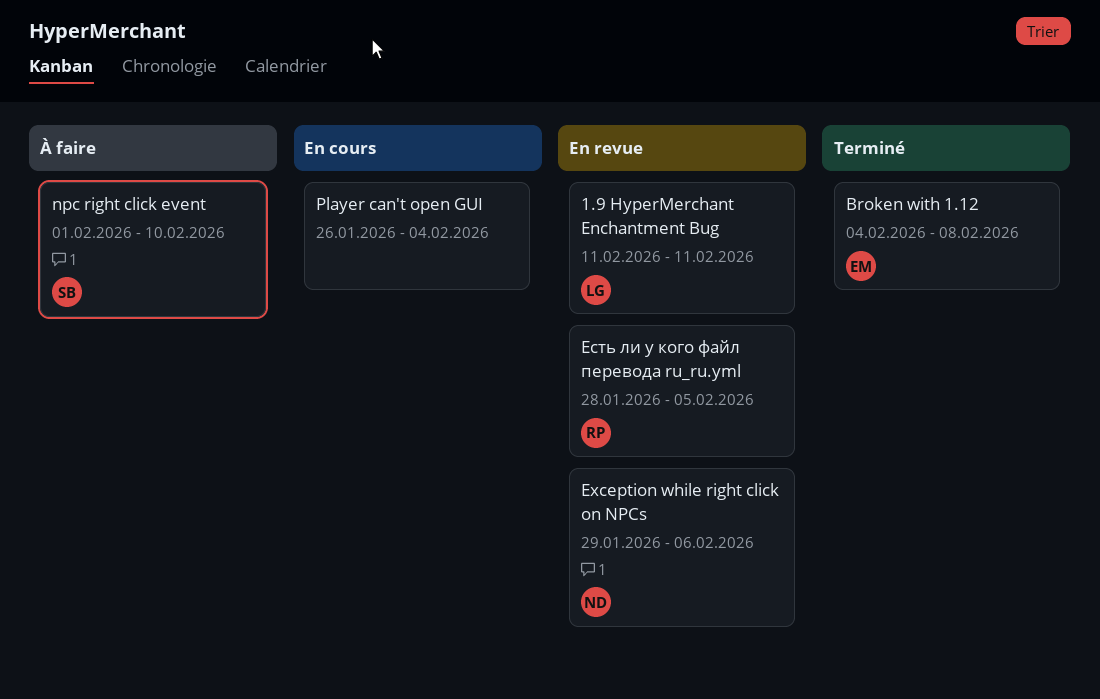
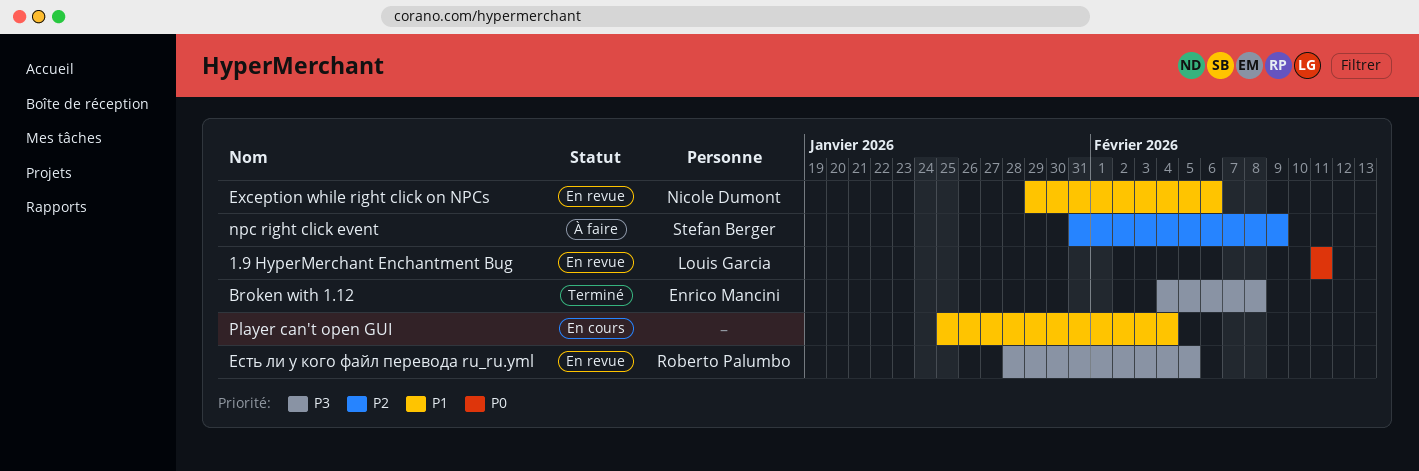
npc right click event, start: Feb 1 -> Jan 31
npc right click event, due: Feb 10 -> Feb 9
Player can't open GUI, start: Jan 26 -> Jan 25

